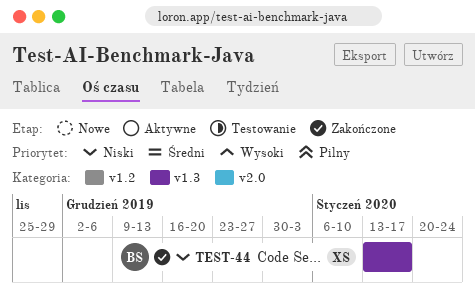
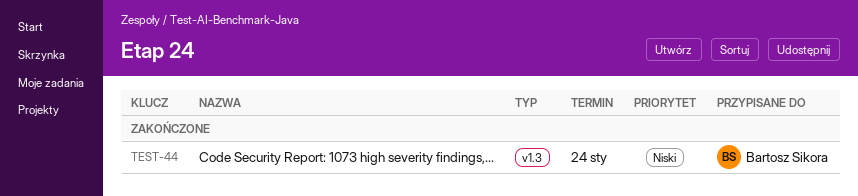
TEST-44, due: Jan 17 -> Jan 24

